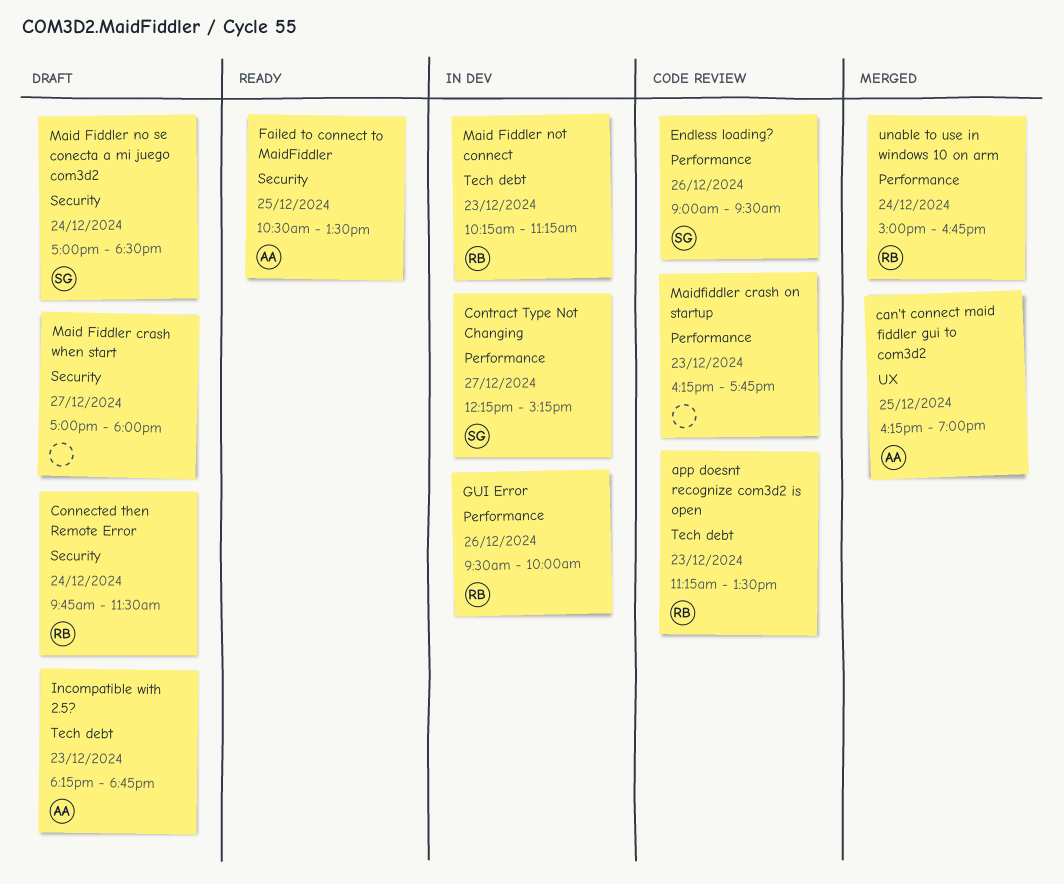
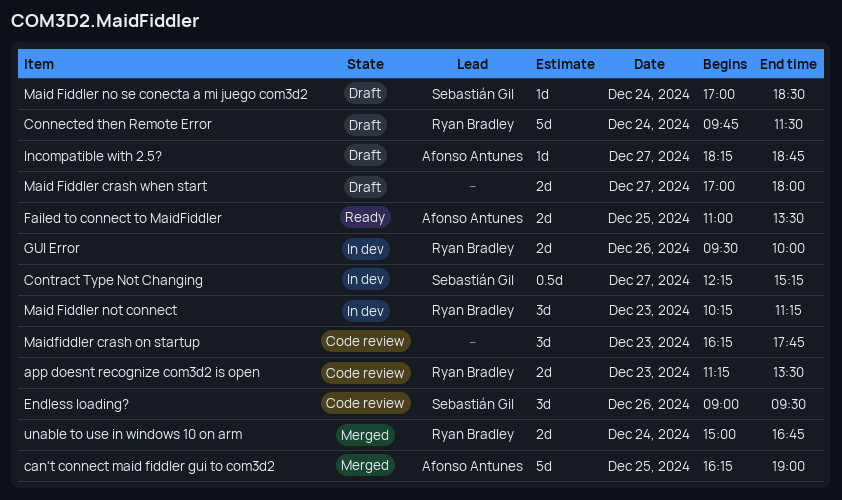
Failed to connect to MaidFiddler, begins: 10:30 -> 11:00
Incompatible with 2.5?, day: Dec 23 -> Dec 27

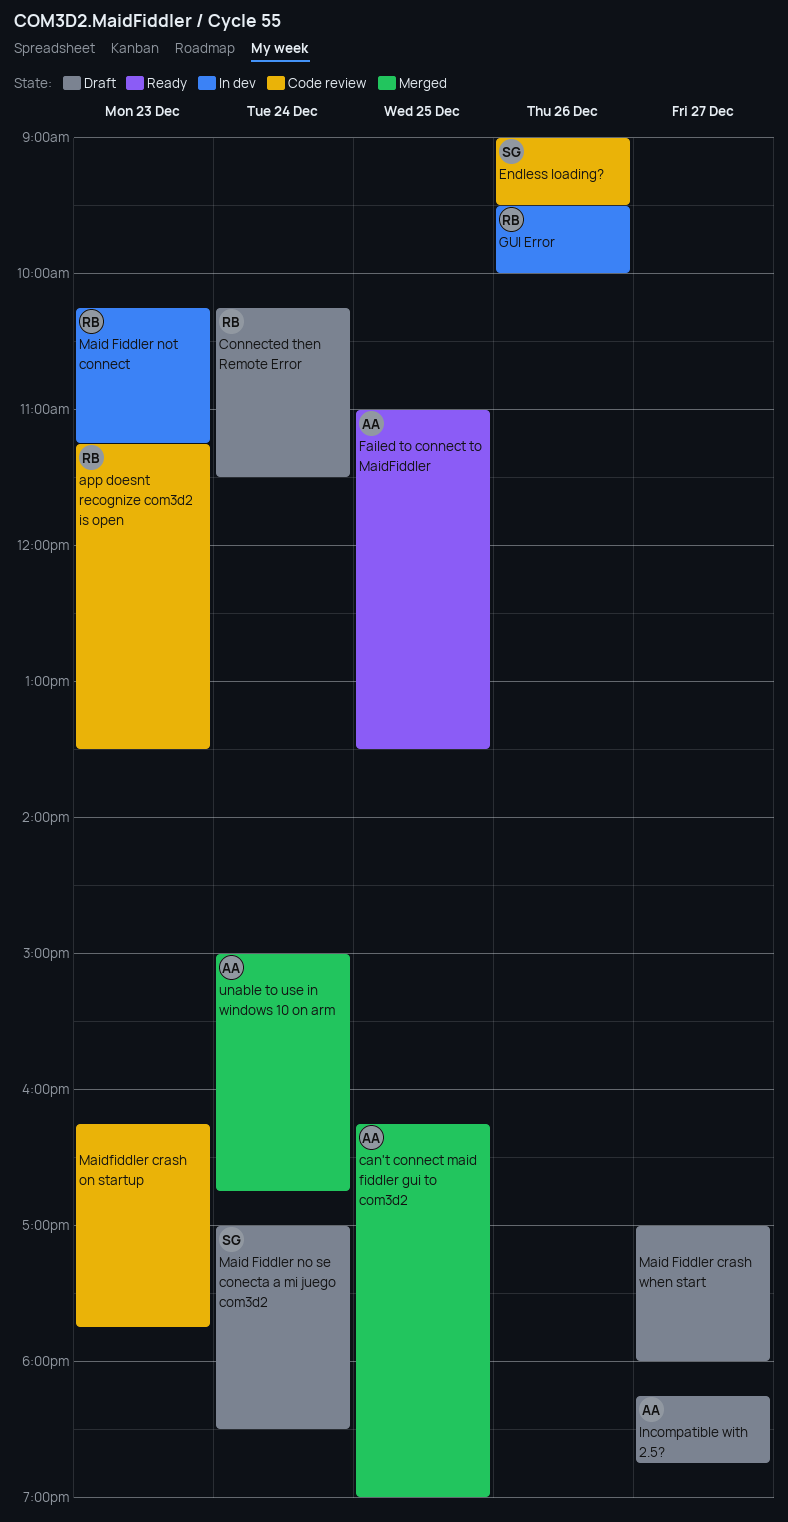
Connected then Remote Error, begins: 09:45 -> 10:15
Contract Type Not Changing: present -> none
unable to use in windows 10 on arm, owner: Ryan Bradley -> Afonso Antunes

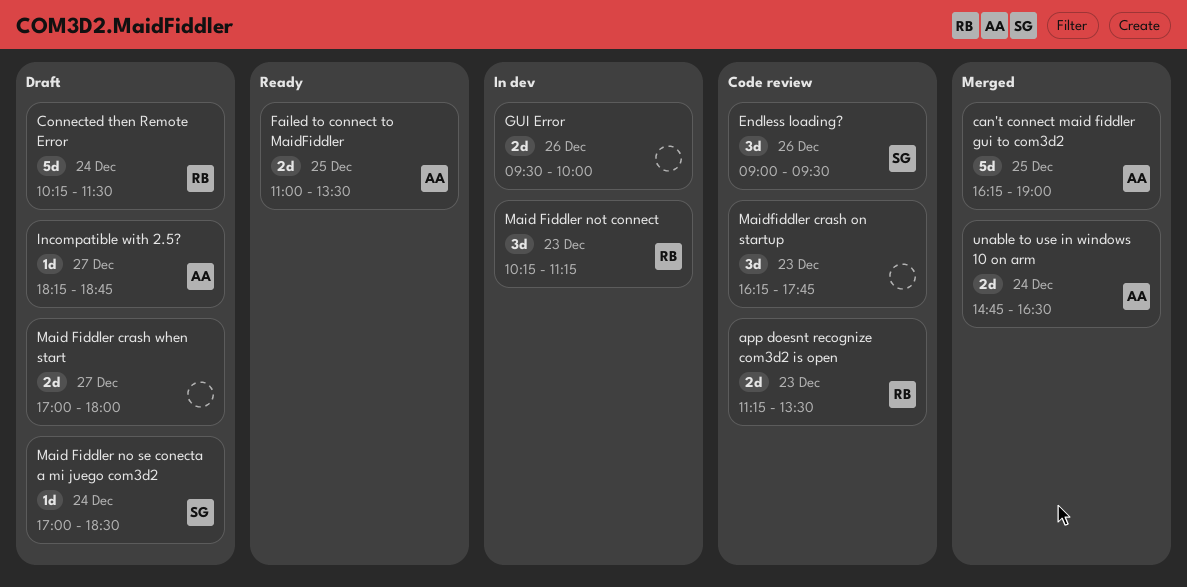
GUI Error, owner: RB -> none
unable to use in windows 10 on arm, begins: 15:00 -> 14:45
unable to use in windows 10 on arm, ends: 16:45 -> 16:30

